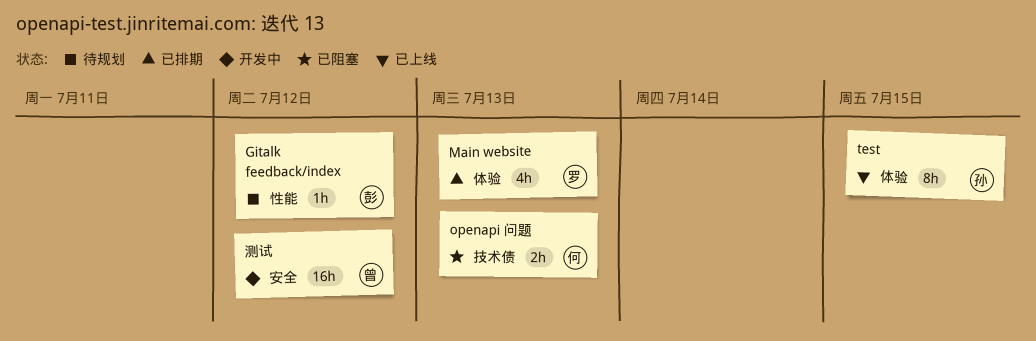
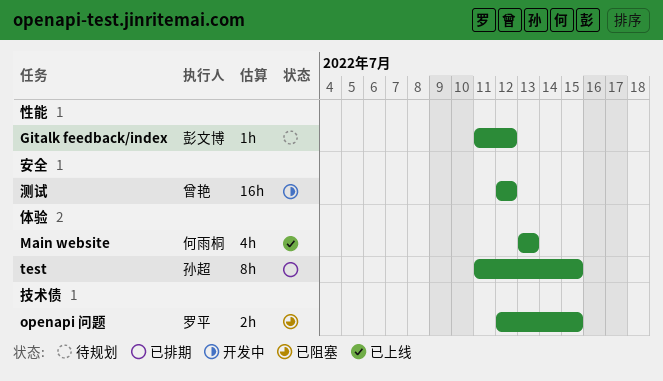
Main website, status: 已排期 -> 已上线
Main website, owner: 罗平 -> 何雨桐
openapi 问题, owner: 何雨桐 -> 罗平
openapi 问题, due: Jul 13 -> Jul 15
test, status: 已上线 -> 已排期

